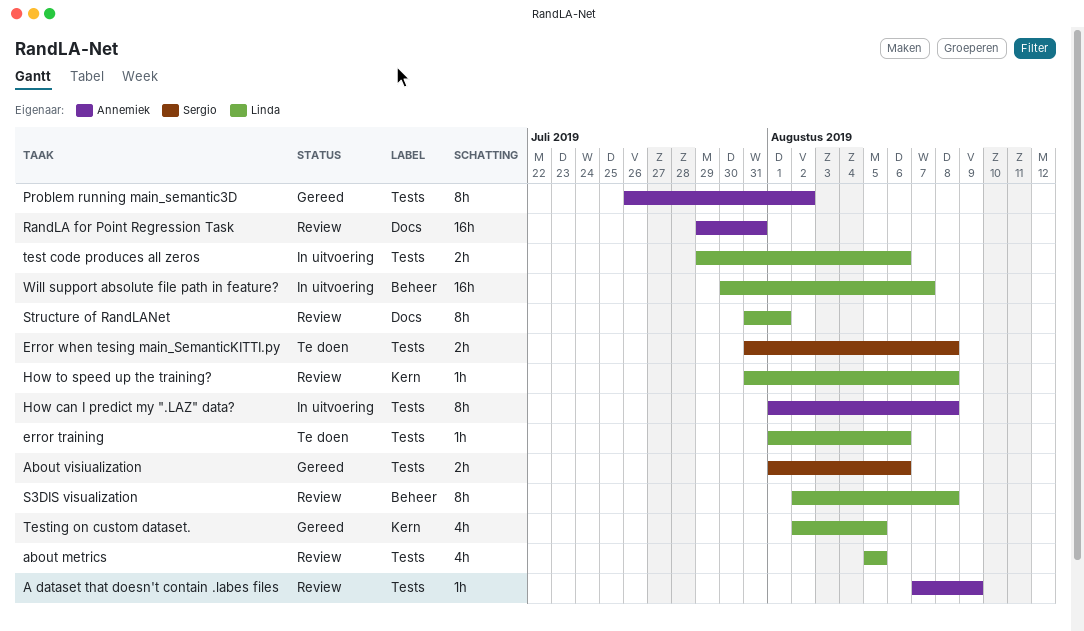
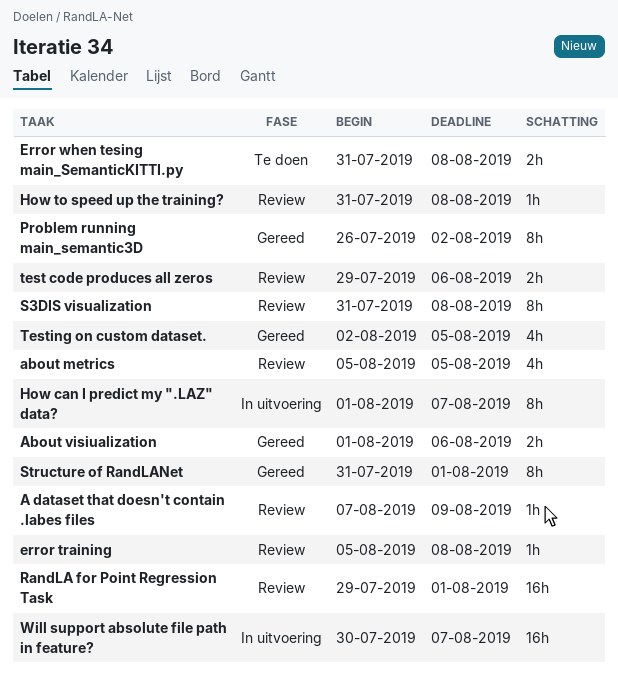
error training, status: Te doen -> Review
error training, start: Aug 1 -> Aug 5
error training, due: Aug 6 -> Aug 8
How can I predict my ".LAZ" data?, due: Aug 8 -> Aug 7
RandLA for Point Regression Task, due: Jul 31 -> Aug 1
S3DIS visualization, start: Aug 2 -> Jul 31
Structure of RandLANet, status: Review -> Gereed
test code produces all zeros, status: In uitvoering -> Review

